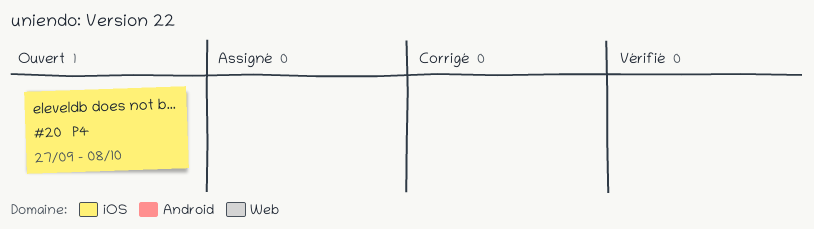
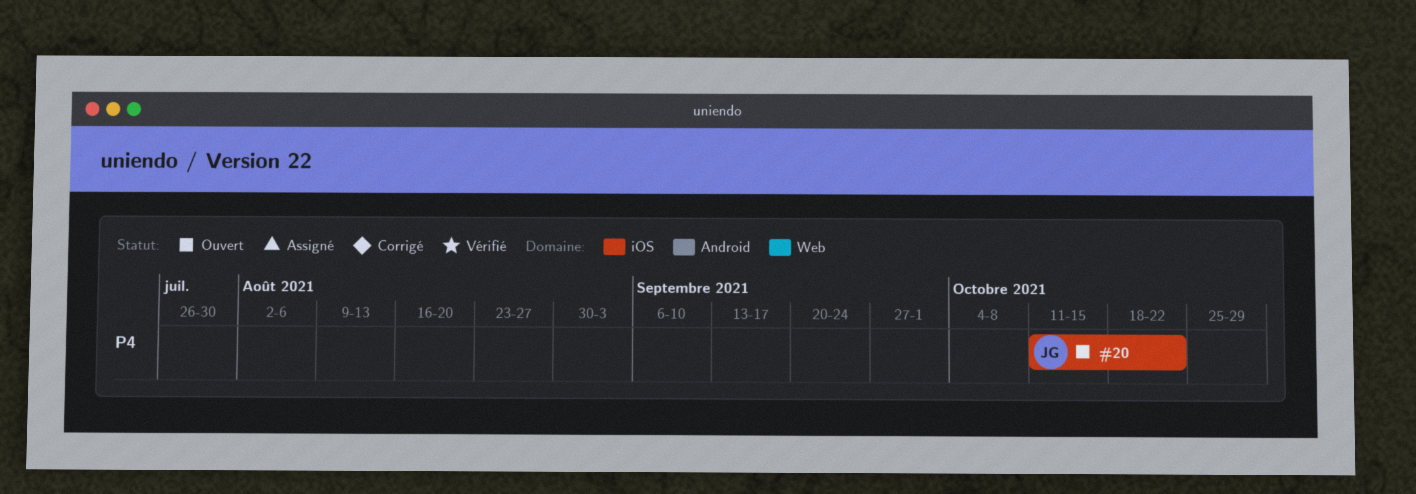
#20, start: Sep 27 -> Oct 11
#20, due: Oct 8 -> Oct 22

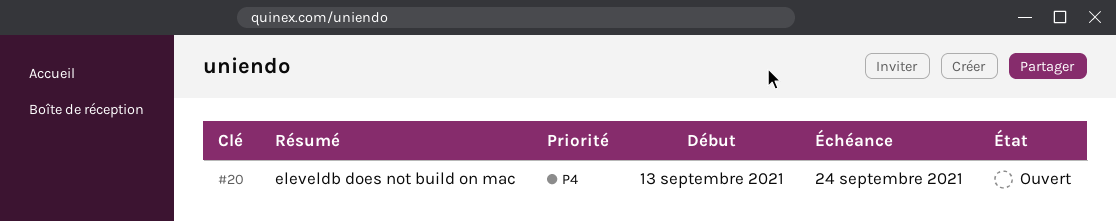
#20, start: Oct 11 -> Sep 13
#20, due: Oct 22 -> Sep 24

